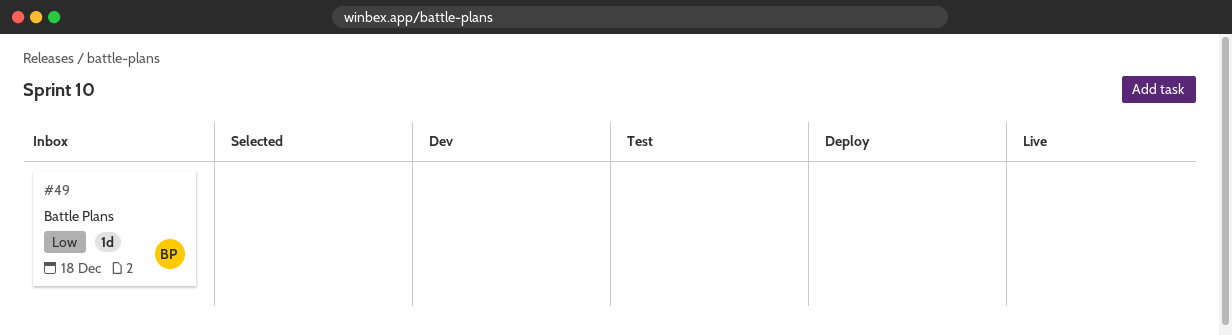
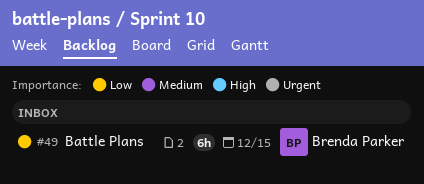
#49, estimate: 1d -> 6h
#49, due: Dec 18 -> Dec 15

